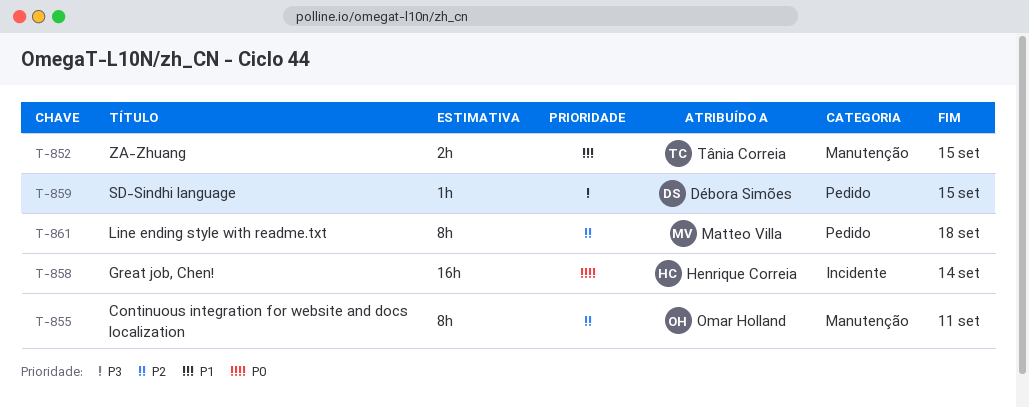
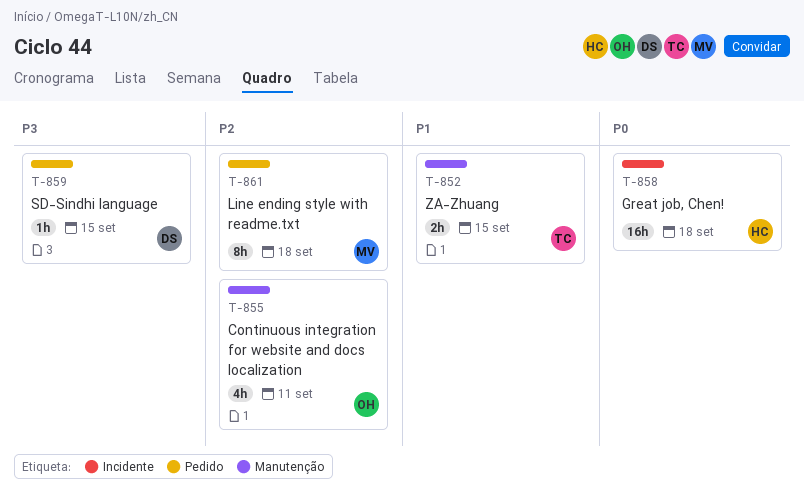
T-855, estimate: 8h -> 4h
T-858, due: Sep 14 -> Sep 18

